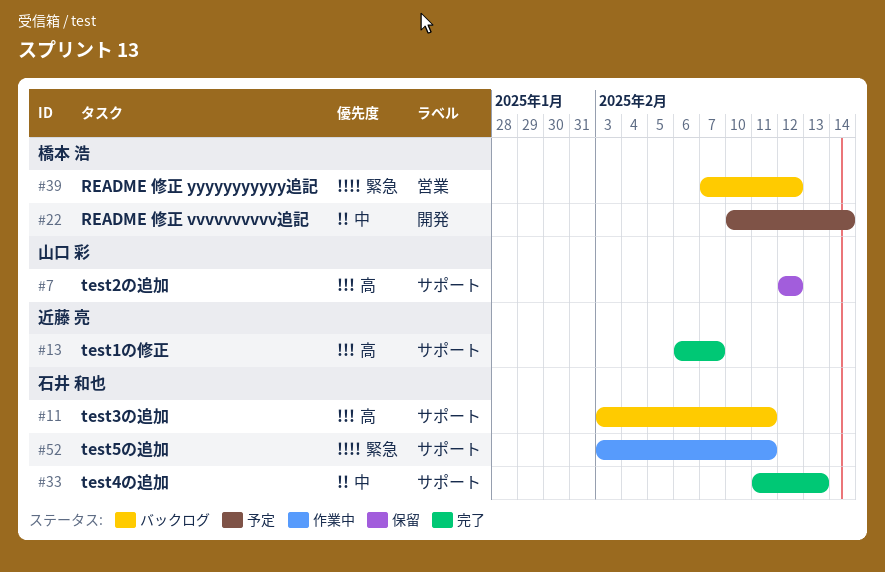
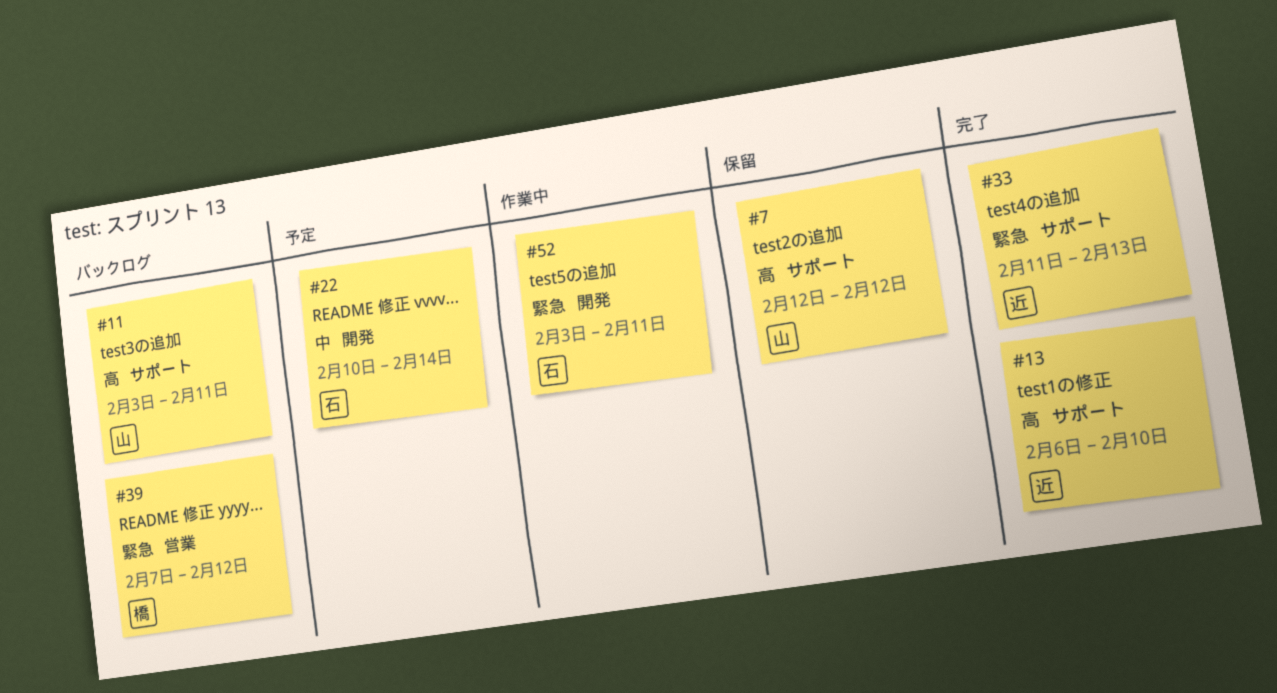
#11, owner: 石井 和也 -> 山口 彩
#13, due: Feb 7 -> Feb 10
#22, owner: 橋本 浩 -> 石井 和也
#33, owner: 石井 和也 -> 近藤 亮
#33, priority: 中 -> 緊急
#52, label: サポート -> 開発

